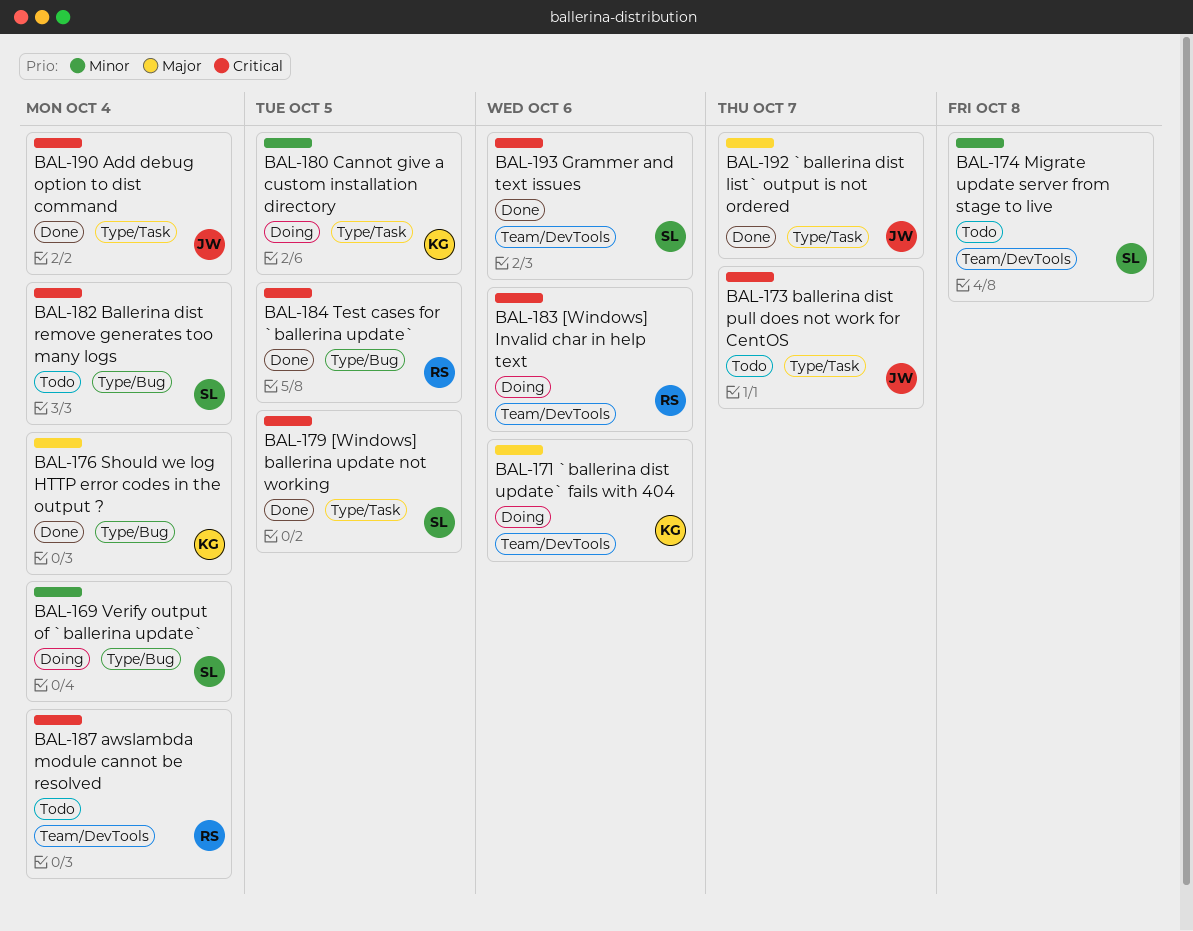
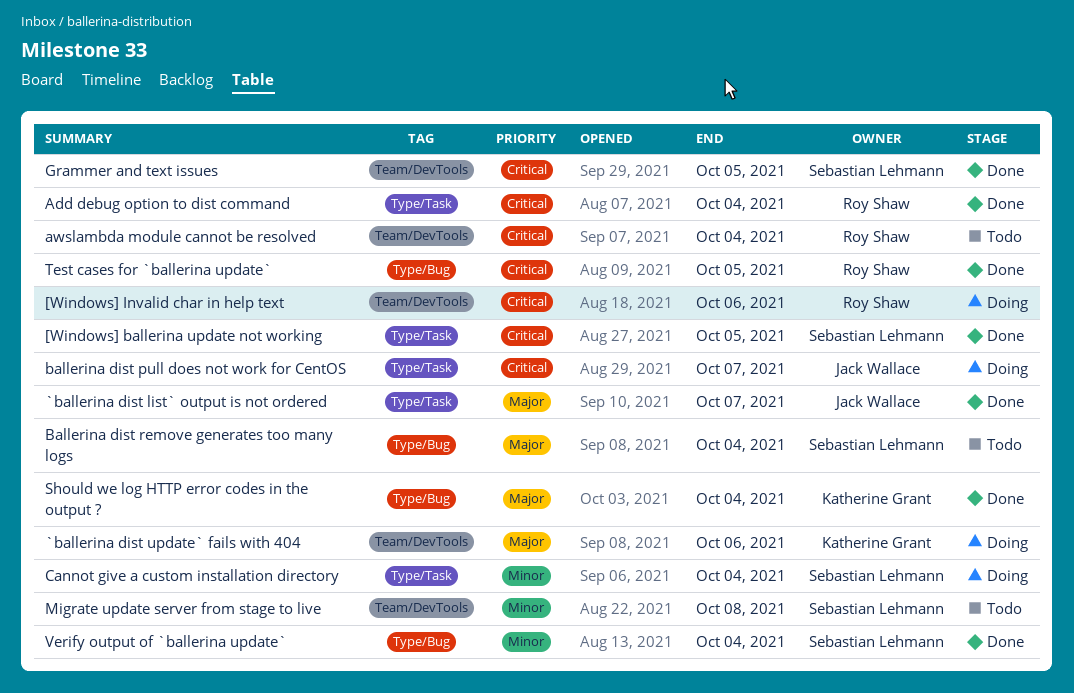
Add debug option to dist command, owner: Jack Wallace -> Roy Shaw
ballerina dist pull does not work for CentOS, status: Todo -> Doing
Ballerina dist remove generates too many logs, priority: Critical -> Major
Cannot give a custom installation directory, owner: Katherine Grant -> Sebastian Lehmann
Cannot give a custom installation directory, due: Oct 5 -> Oct 4
Grammer and text issues, due: Oct 6 -> Oct 5
Verify output of `ballerina update`, status: Doing -> Done

